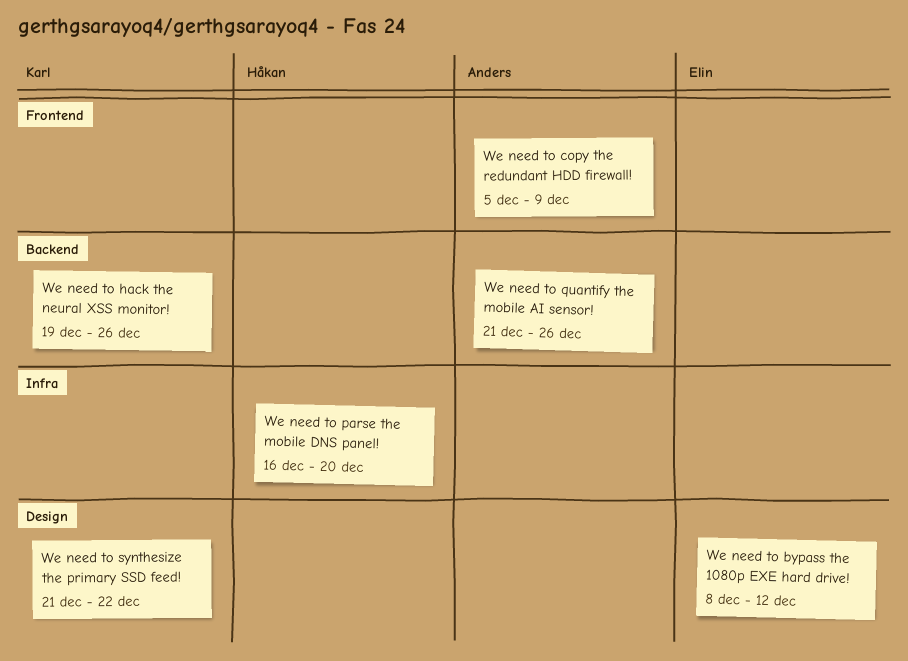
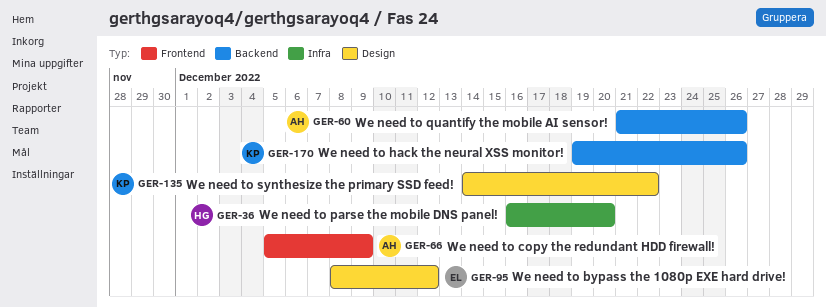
We need to synthesize the primary SSD feed!, start: Dec 21 -> Dec 14

